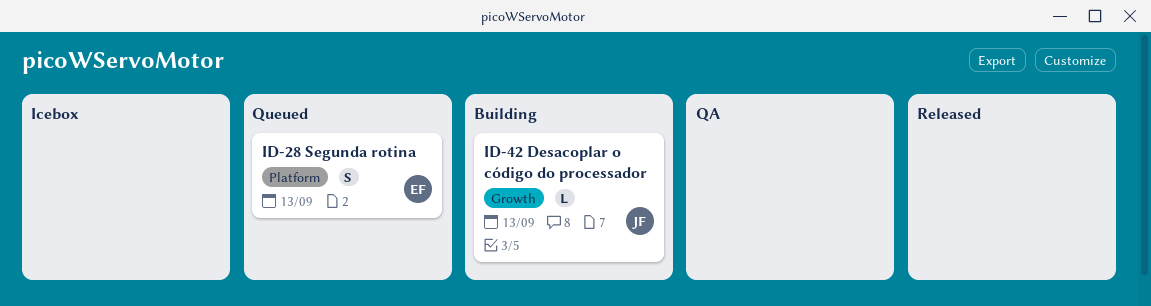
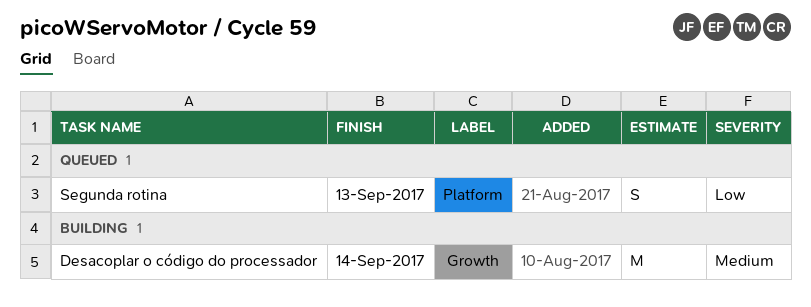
Desacoplar o código do processador, estimate: L -> M
Desacoplar o código do processador, due: Sep 13 -> Sep 14

